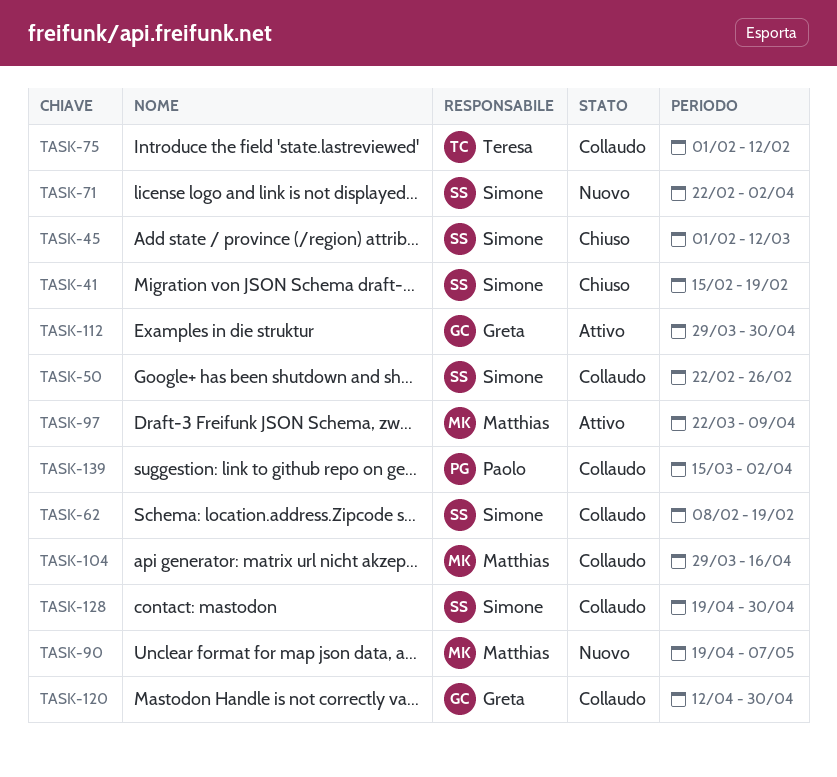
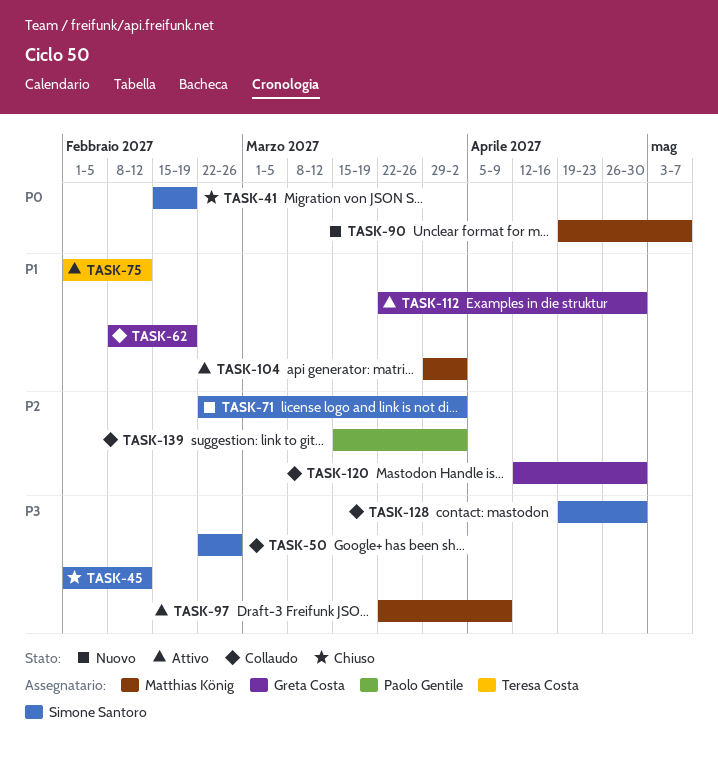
TASK-45, due: Mar 12 -> Feb 12
TASK-62, owner: Simone Santoro -> Greta Costa
TASK-75, status: Collaudo -> Attivo
TASK-104, status: Collaudo -> Attivo
TASK-104, due: Apr 16 -> Apr 2
TASK-112, start: Mar 29 -> Mar 22

